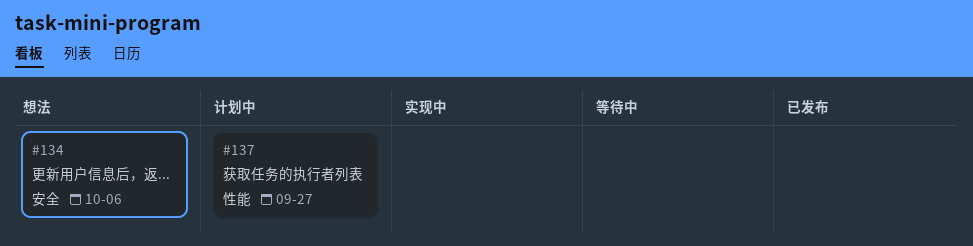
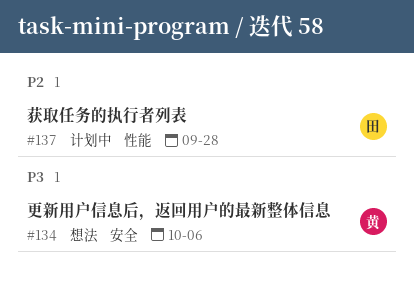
#137, due: Sep 27 -> Sep 28

